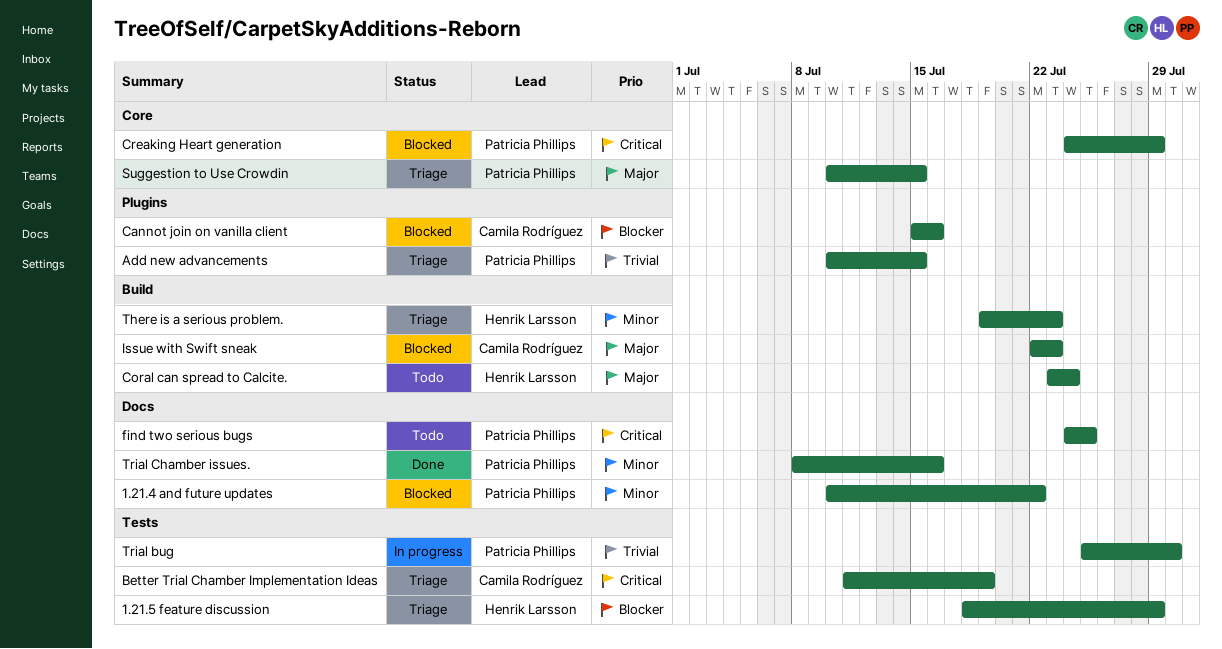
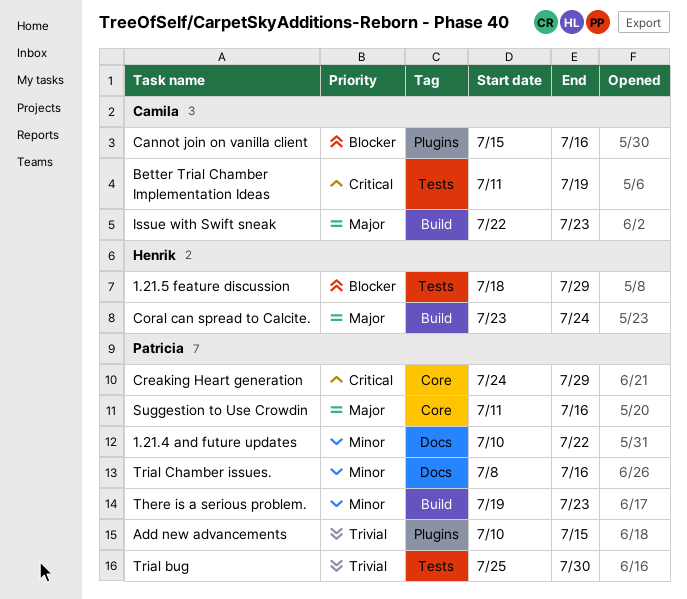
find two serious bugs: present -> none
Suggestion to Use Crowdin, start: Jul 10 -> Jul 11
Suggestion to Use Crowdin, due: Jul 15 -> Jul 16
There is a serious problem., owner: Henrik Larsson -> Patricia Phillips

